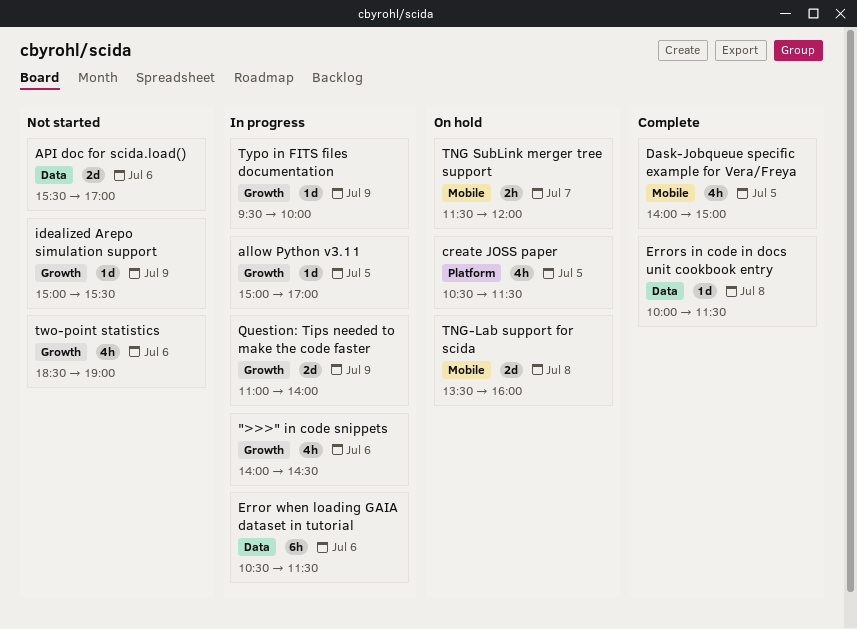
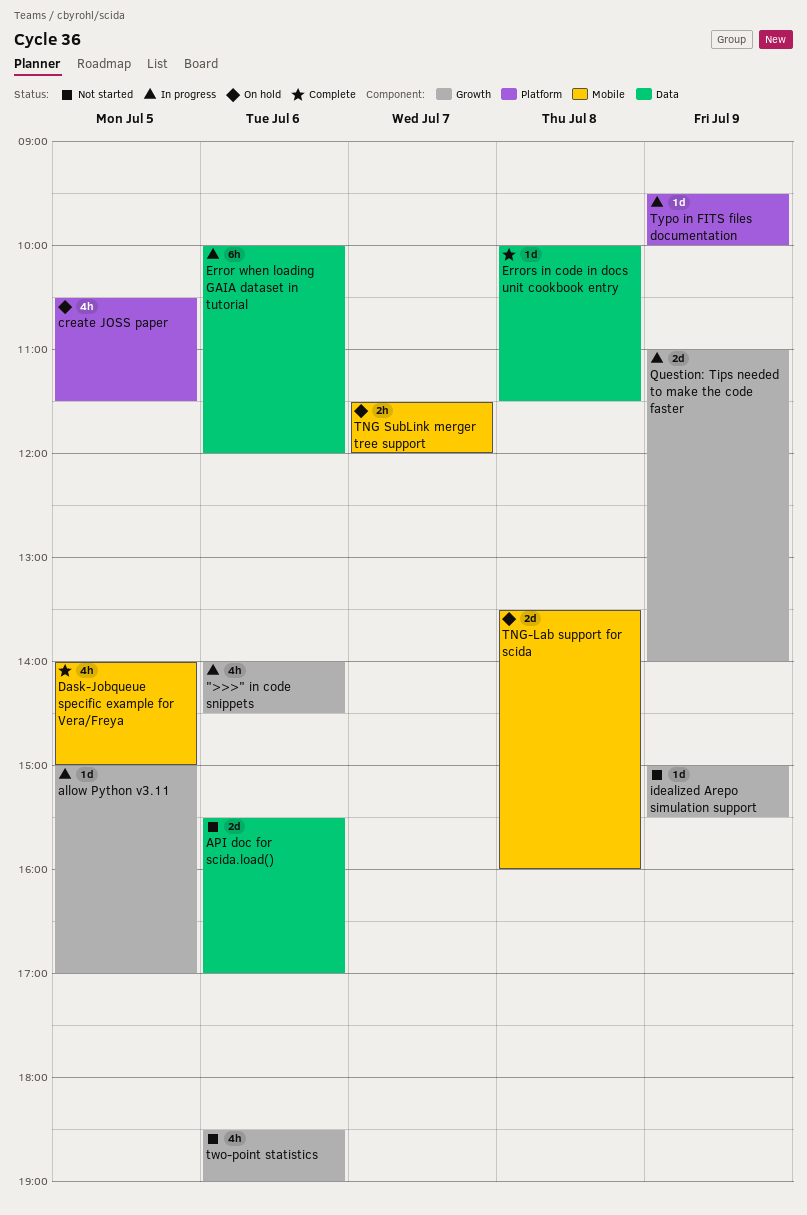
Error when loading GAIA dataset in tutorial, begins: 10:30 -> 10:00
Error when loading GAIA dataset in tutorial, ends: 11:30 -> 12:00
Typo in FITS files documentation, label: Growth -> Platform

